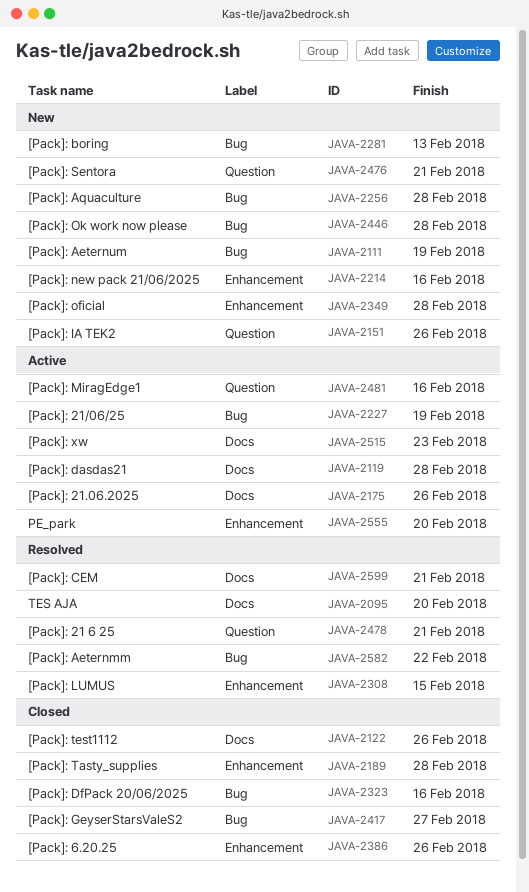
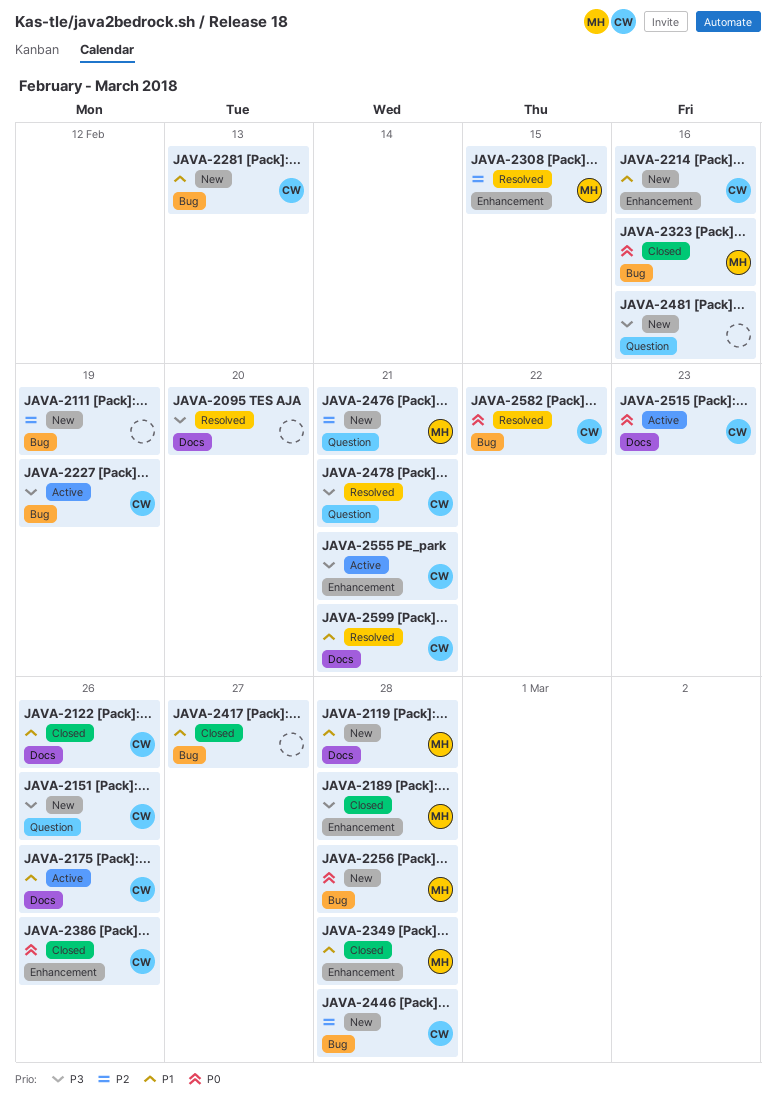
JAVA-2119, status: Active -> New
JAVA-2349, status: New -> Closed
JAVA-2481, status: Active -> New
JAVA-2555, due: Feb 20 -> Feb 21

